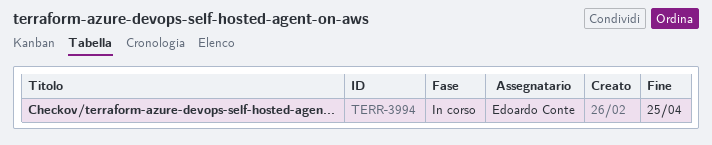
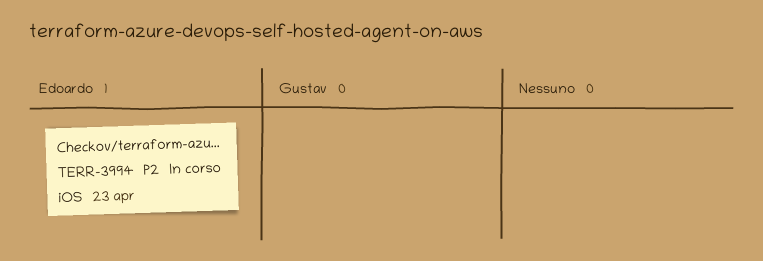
TERR-3994, due: Apr 25 -> Apr 23

